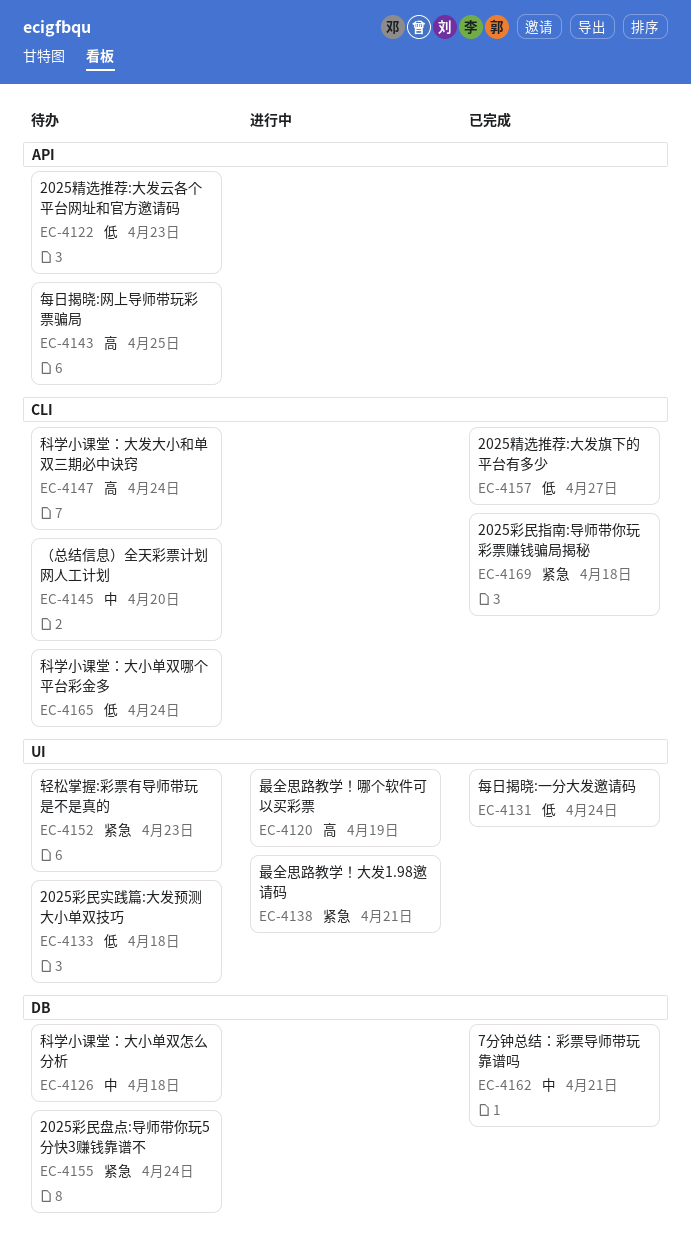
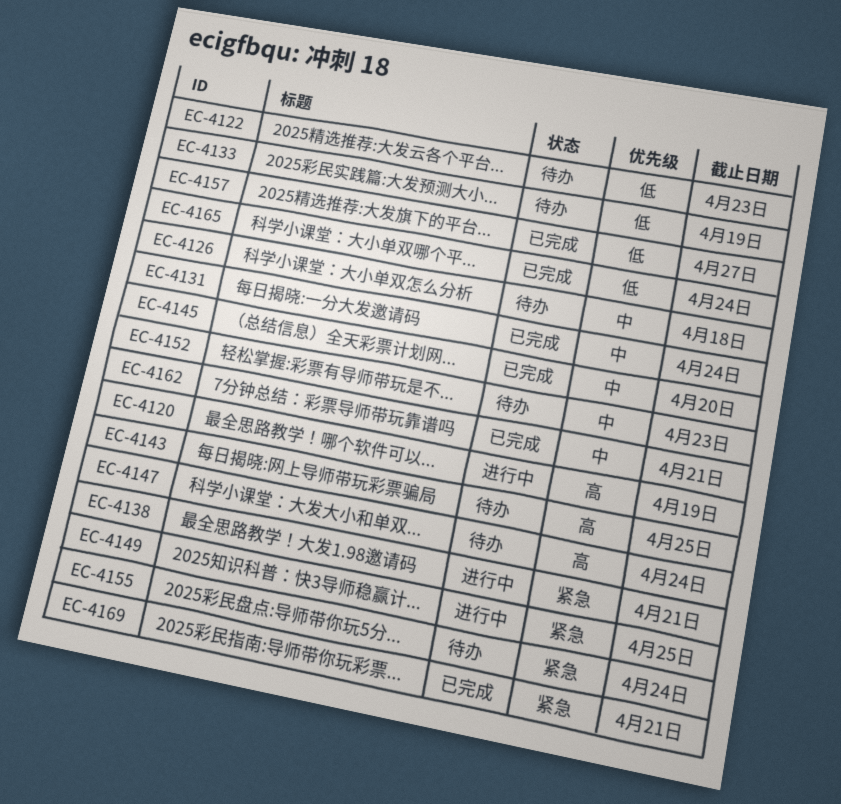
EC-4131, priority: 低 -> 中
EC-4133, due: Apr 18 -> Apr 19
EC-4145, status: 待办 -> 已完成
EC-4149: none -> present
EC-4152, priority: 紧急 -> 中
EC-4165, status: 待办 -> 已完成
EC-4169, due: Apr 18 -> Apr 21

